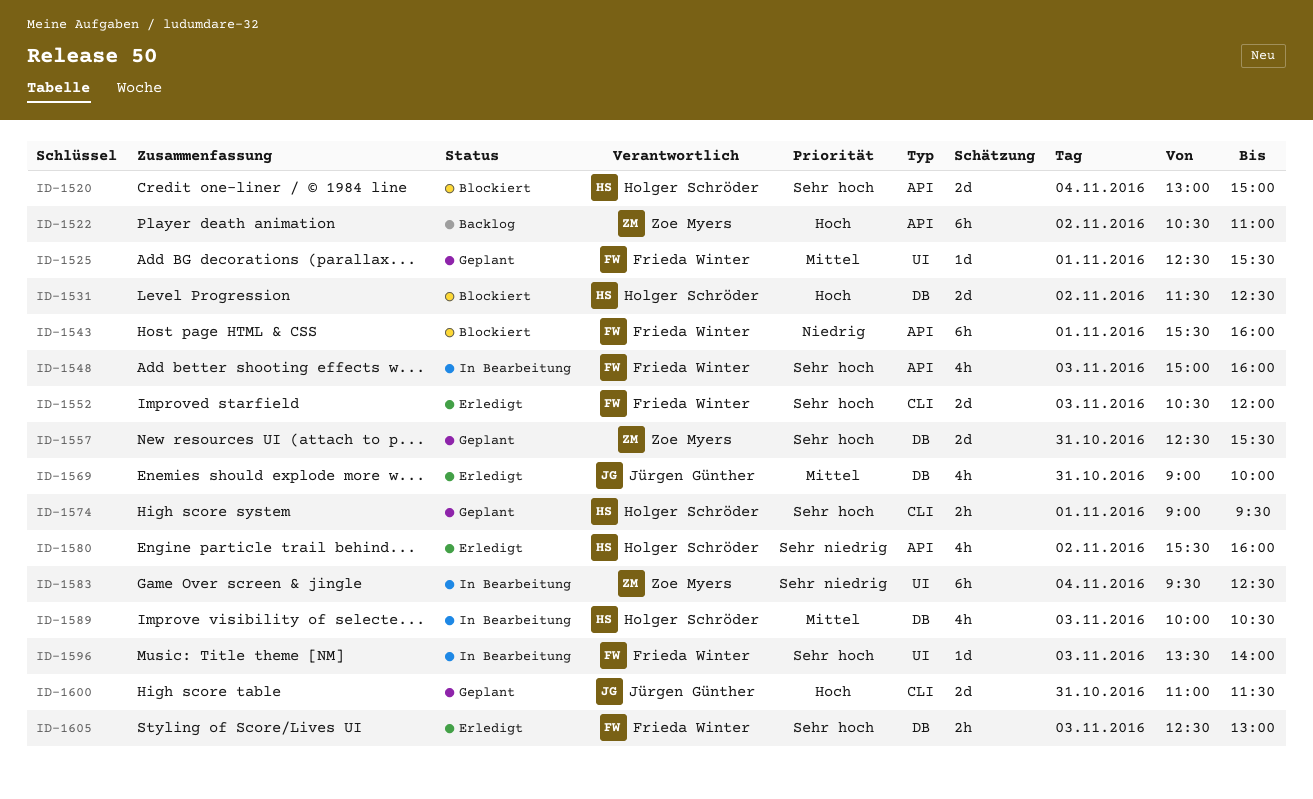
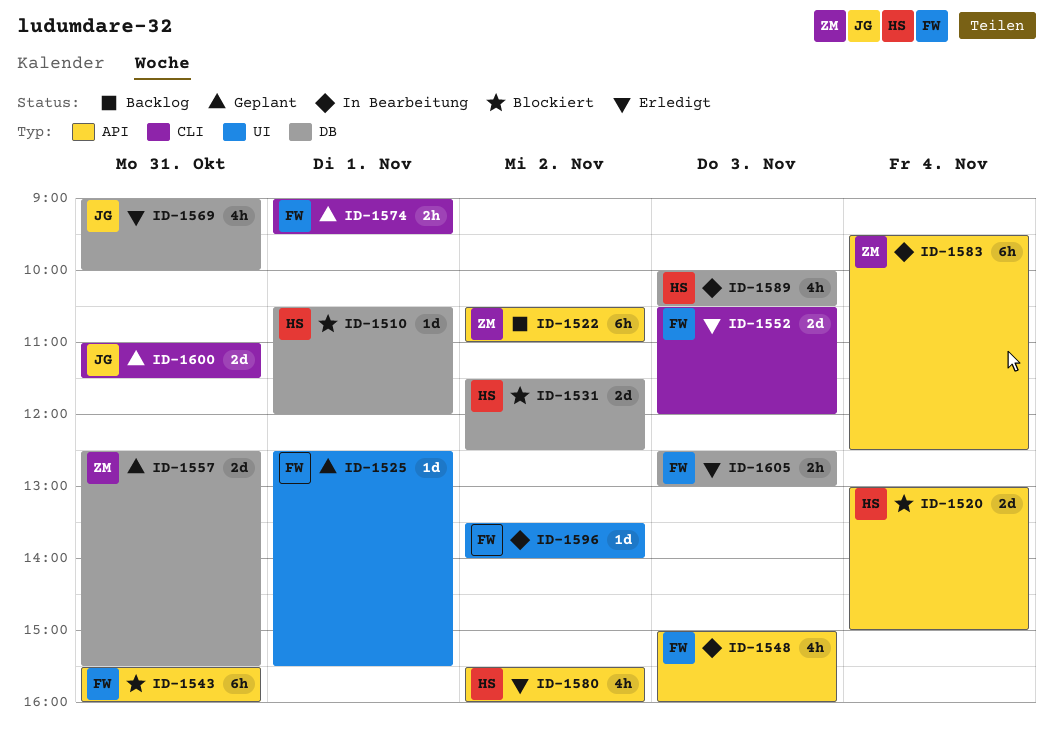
ID-1510: none -> present
ID-1543, day: Nov 1 -> Oct 31
ID-1574, owner: Holger Schröder -> Frieda Winter
ID-1583, label: UI -> API
ID-1596, day: Nov 3 -> Nov 2

